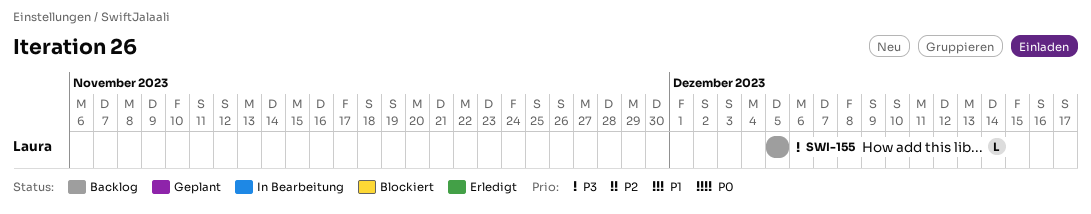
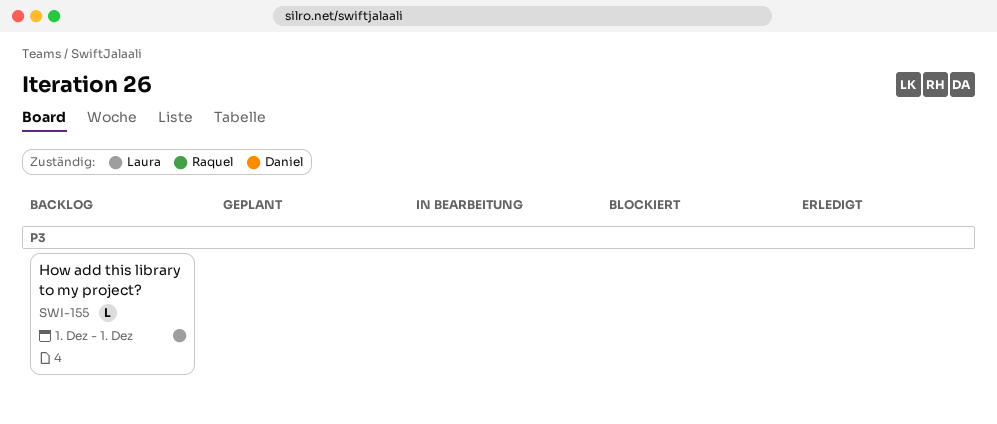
SWI-155, start: Dec 5 -> Dec 1
SWI-155, due: Dec 5 -> Dec 1

